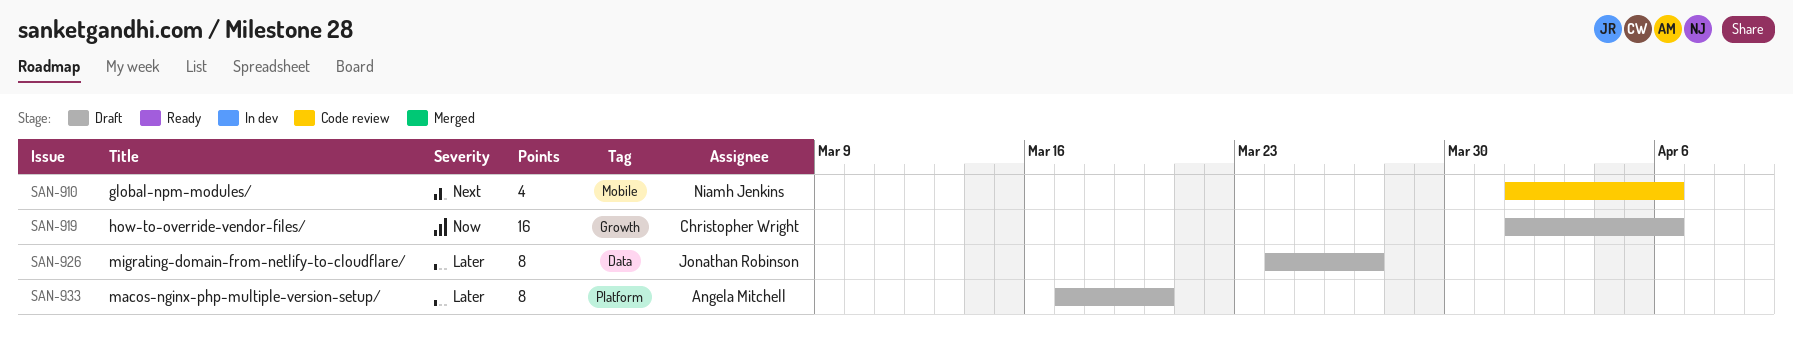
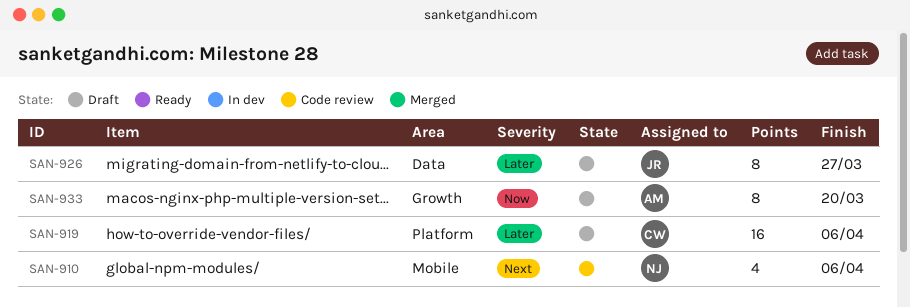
SAN-919, priority: Now -> Later
SAN-919, label: Growth -> Platform
SAN-933, priority: Later -> Now
SAN-933, label: Platform -> Growth

